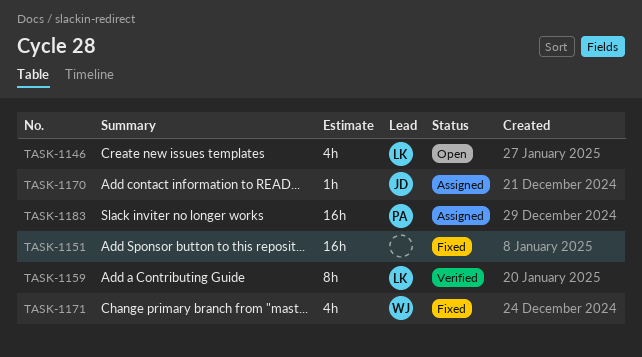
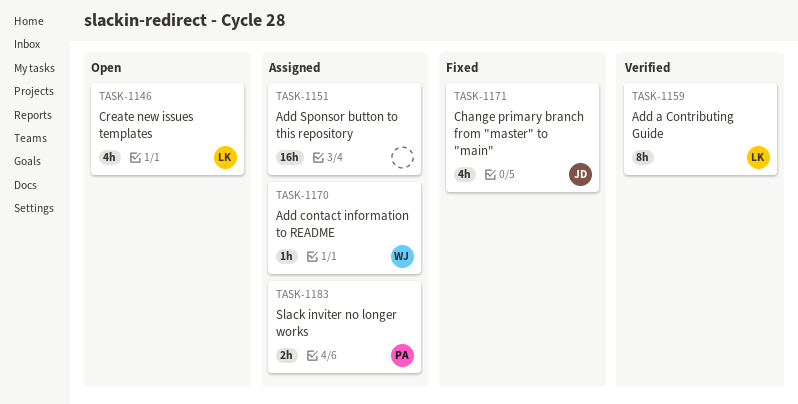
TASK-1151, status: Fixed -> Assigned
TASK-1170, owner: JD -> WJ
TASK-1171, owner: WJ -> JD
TASK-1183, estimate: 16h -> 2h

